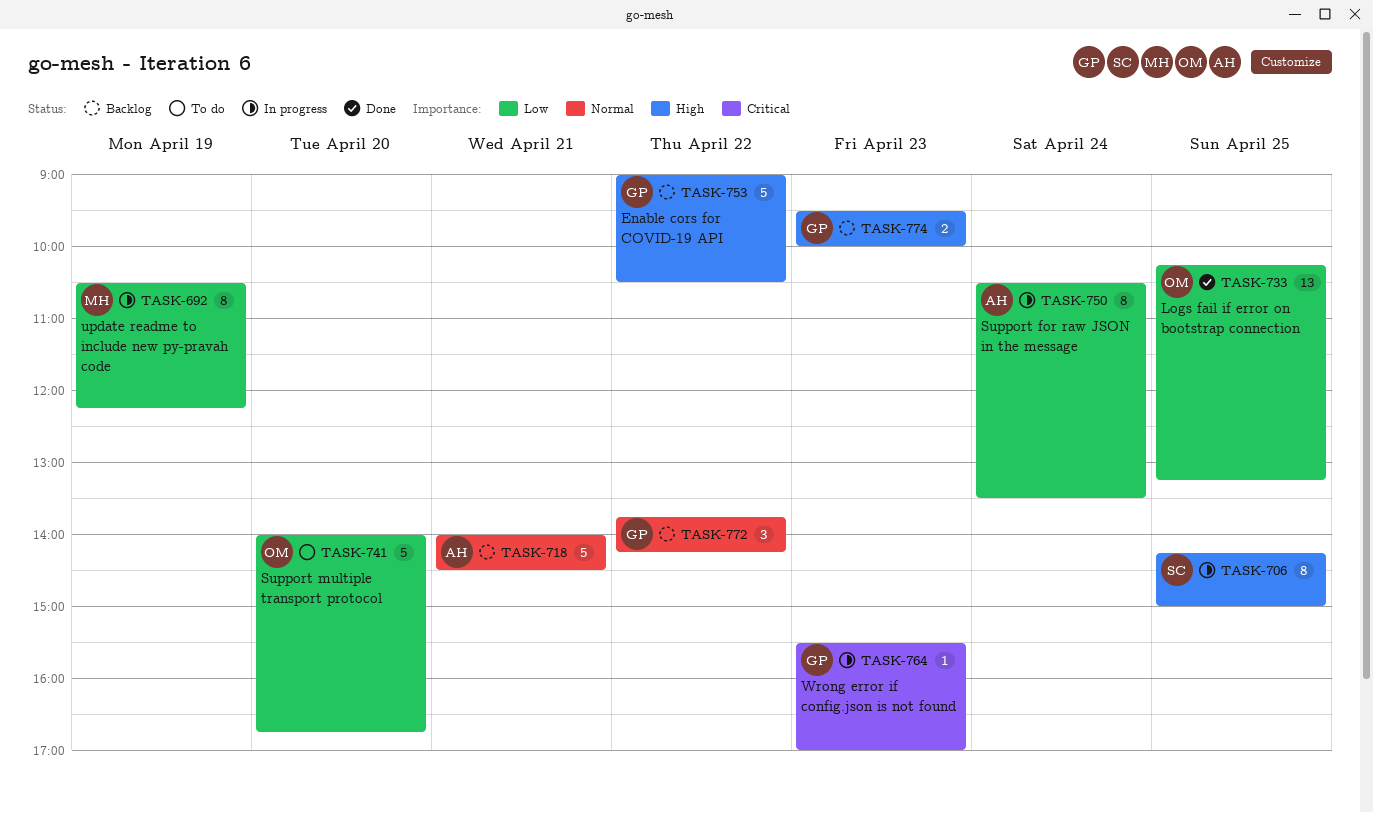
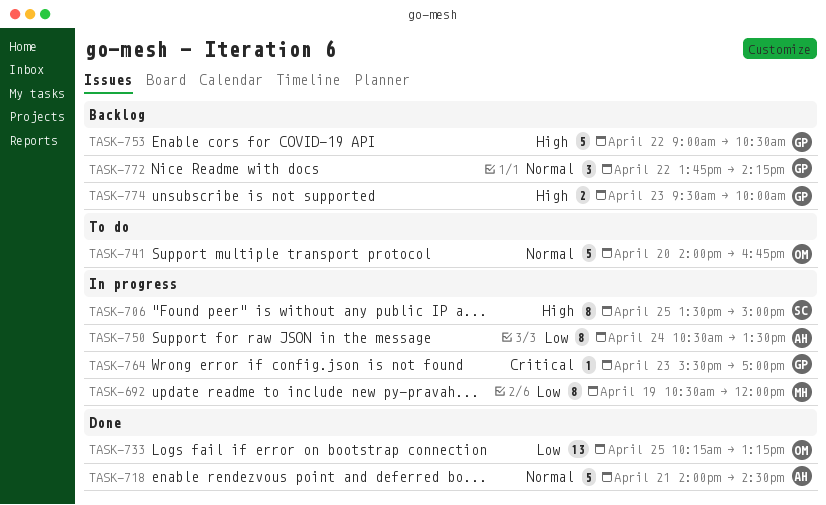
TASK-692, ends: 12:15 -> 12:00
TASK-706, begins: 14:15 -> 13:30
TASK-718, status: Backlog -> Done
TASK-741, priority: Low -> Normal

